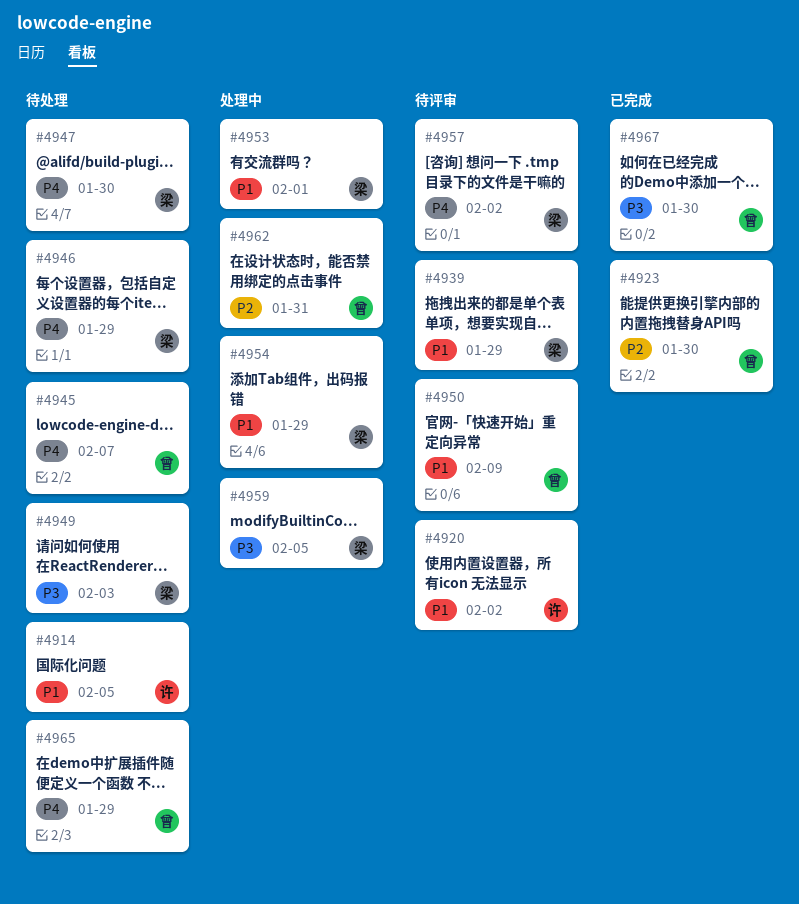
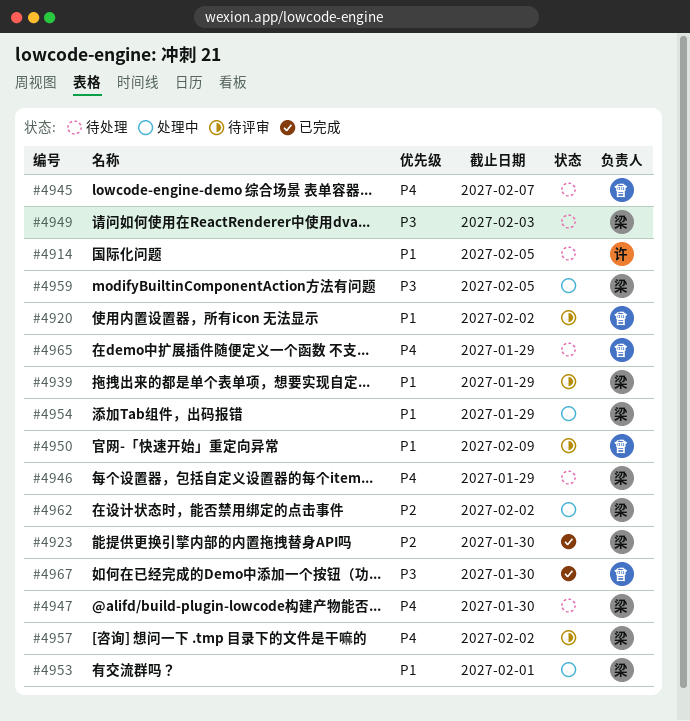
#4920, owner: 许 -> 曾
#4923, owner: 曾 -> 梁
#4962, owner: 曾 -> 梁
#4962, due: Jan 31 -> Feb 2

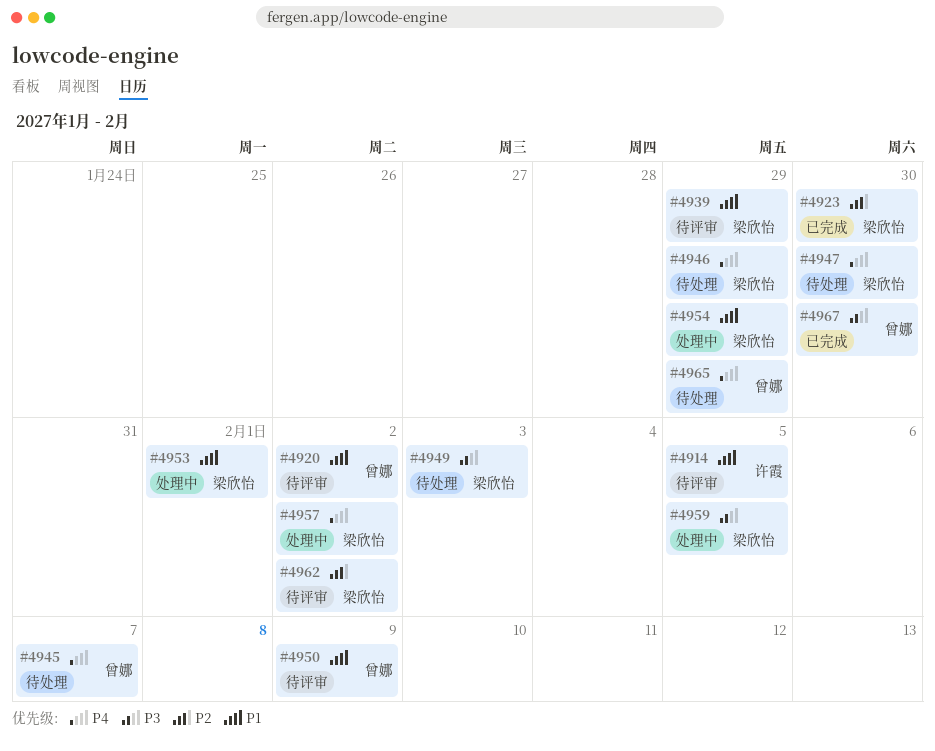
#4914, status: 待处理 -> 待评审
#4957, status: 待评审 -> 处理中
#4962, status: 处理中 -> 待评审

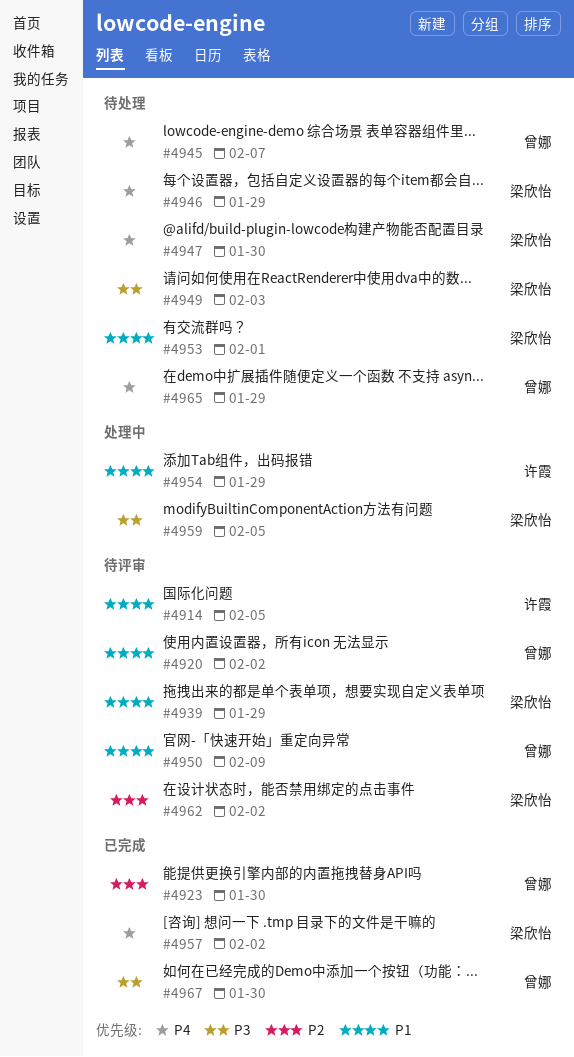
#4923, owner: 梁欣怡 -> 曾娜
#4953, status: 处理中 -> 待处理
#4954, owner: 梁欣怡 -> 许霞
#4957, status: 处理中 -> 已完成

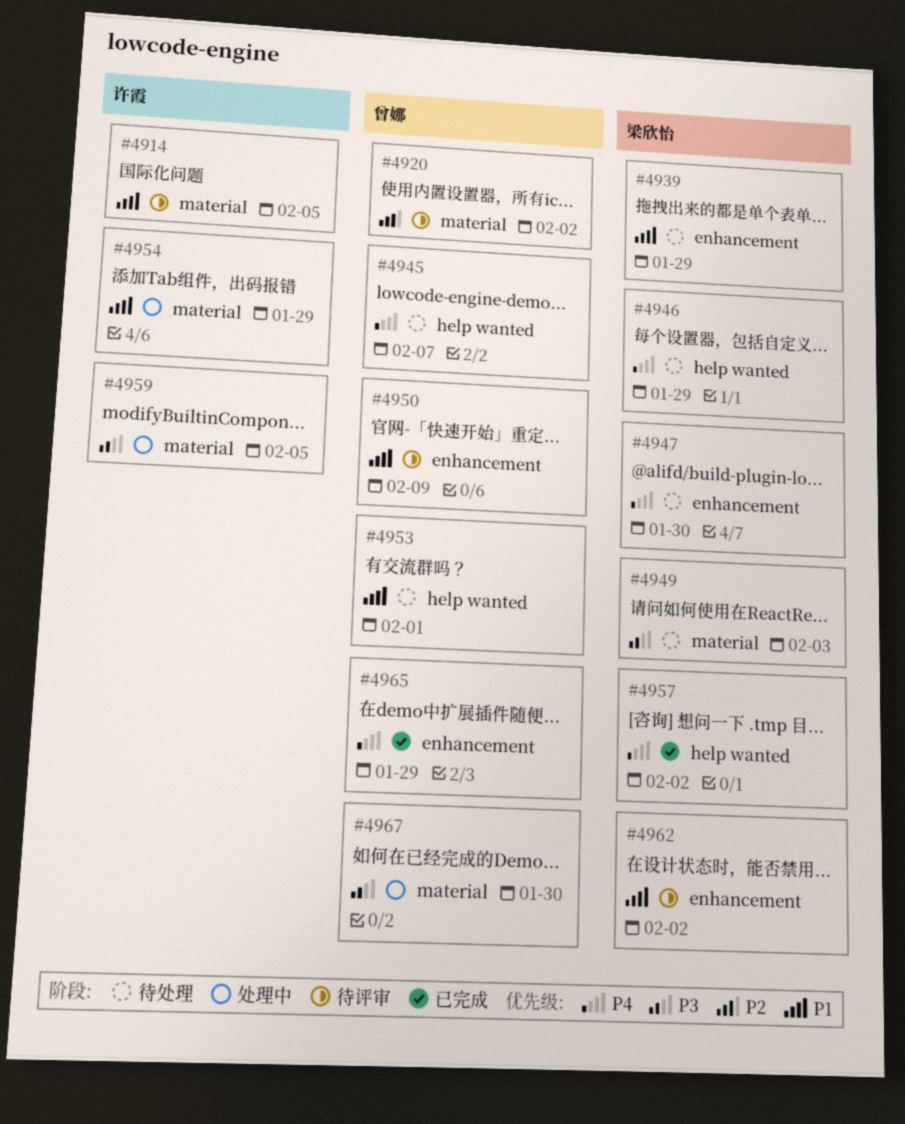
#4920, priority: P1 -> P2
#4923: present -> none
#4939, status: 待评审 -> 待处理
#4953, owner: 梁欣怡 -> 曾娜
#4959, owner: 梁欣怡 -> 许霞
#4962, priority: P2 -> P1
#4965, status: 待处理 -> 已完成
#4967, status: 已完成 -> 处理中

